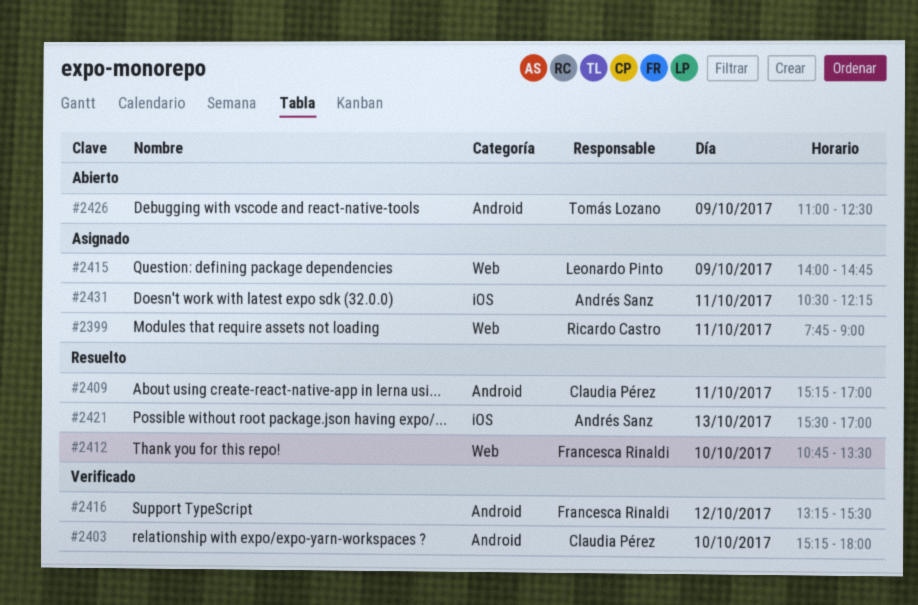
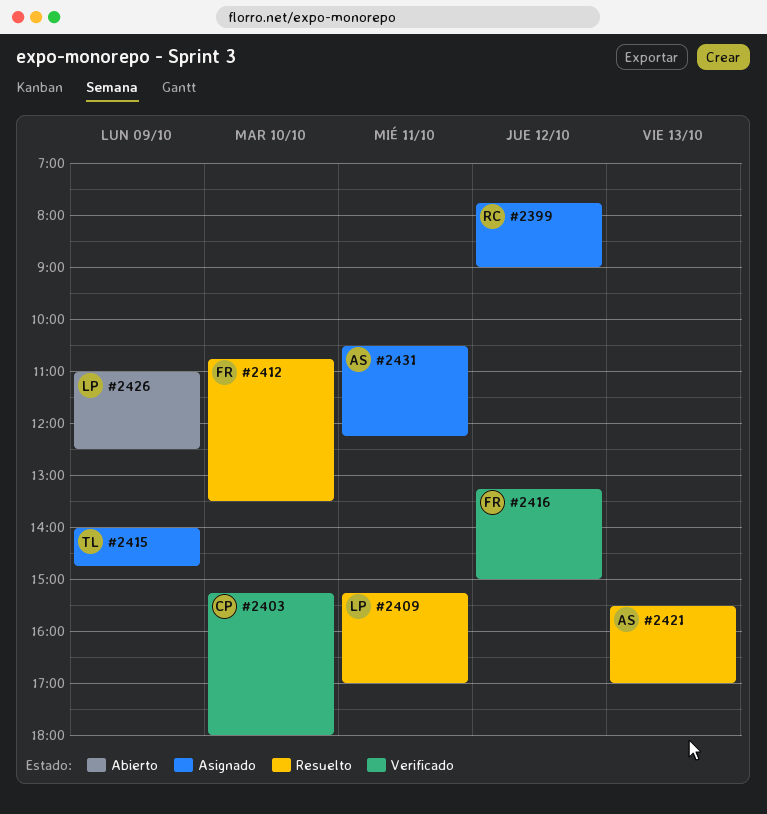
#2399, day: Oct 11 -> Oct 12
#2409, owner: Claudia Pérez -> Leonardo Pinto
#2415, owner: Leonardo Pinto -> Tomás Lozano
#2416, ends: 15:30 -> 15:00
#2426, owner: Tomás Lozano -> Leonardo Pinto

